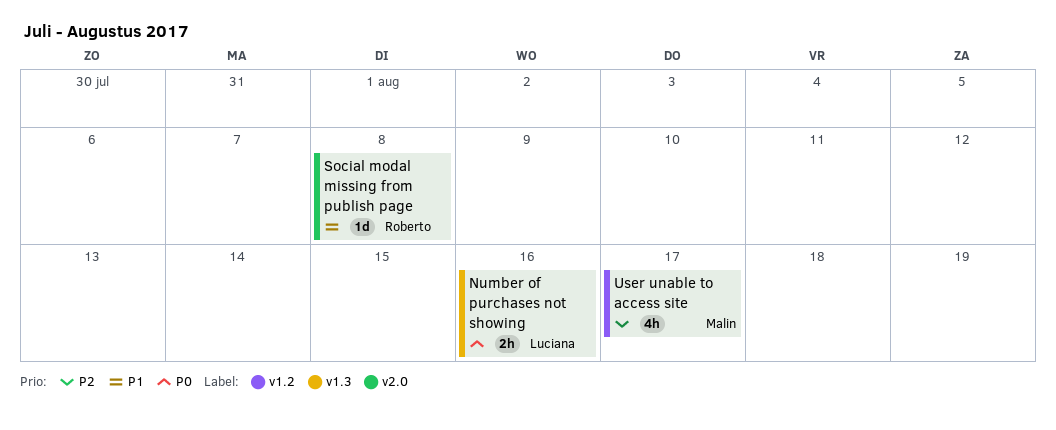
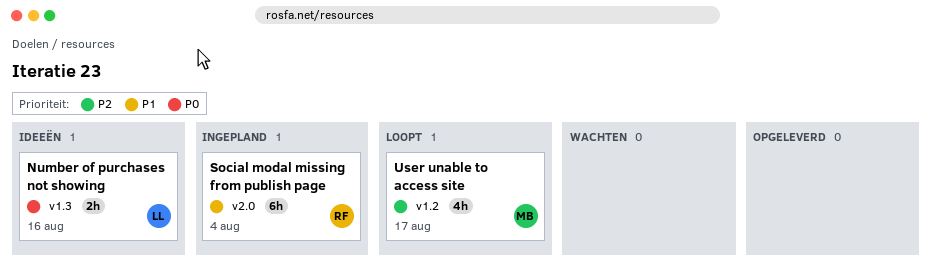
Social modal missing from publish page, estimate: 1d -> 6h
Social modal missing from publish page, due: Aug 8 -> Aug 4

